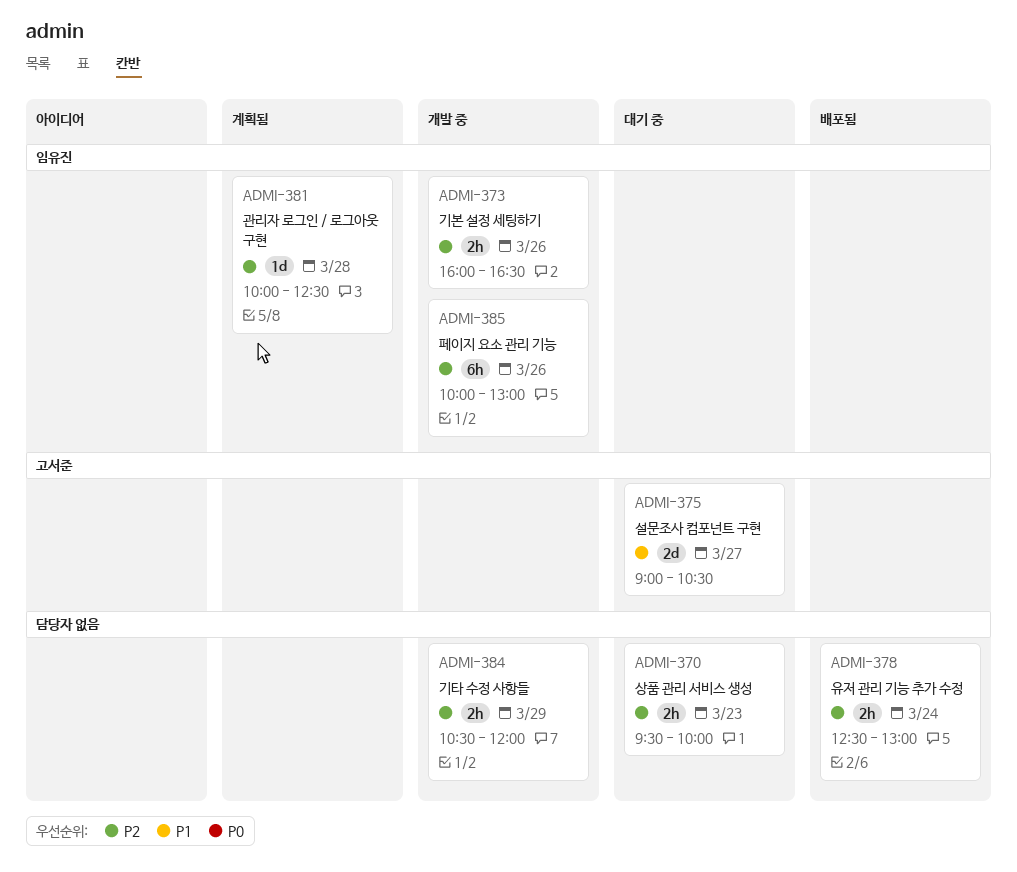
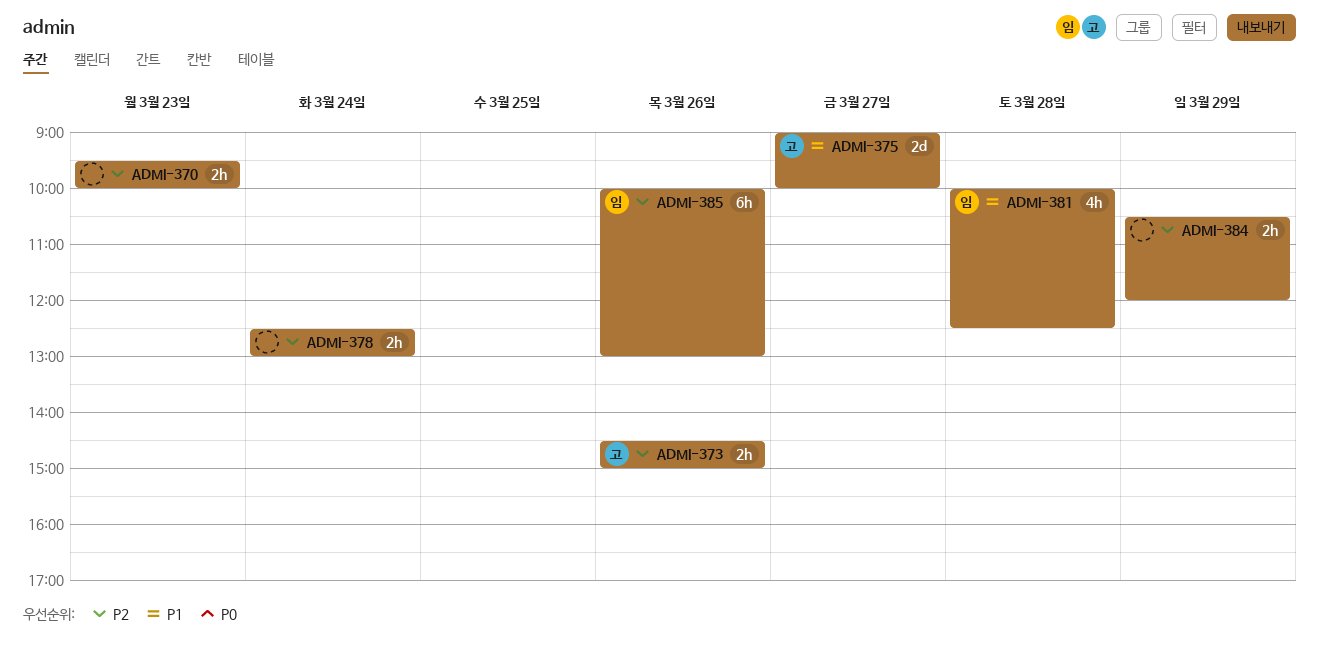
ADMI-373, owner: 임유진 -> 고서준
ADMI-373, begins: 16:00 -> 14:30
ADMI-373, ends: 16:30 -> 15:00
ADMI-375, ends: 10:30 -> 10:00
ADMI-381, priority: P2 -> P1
ADMI-381, estimate: 1d -> 4h

